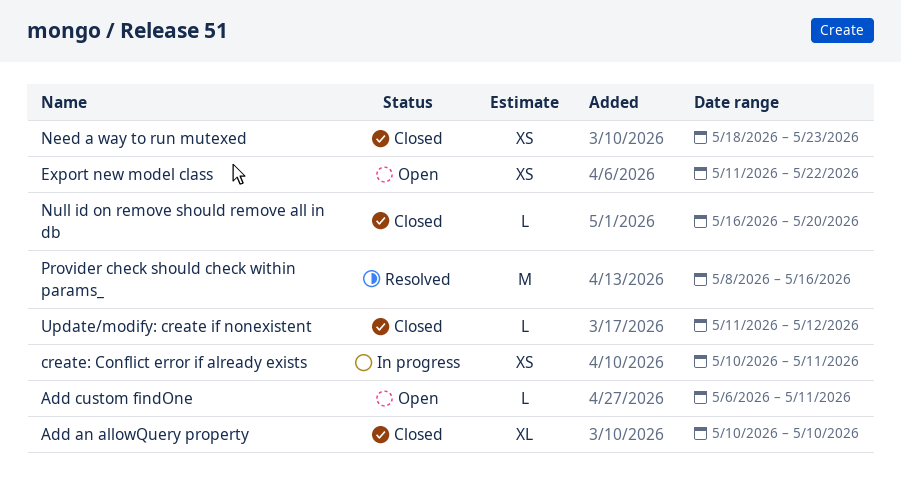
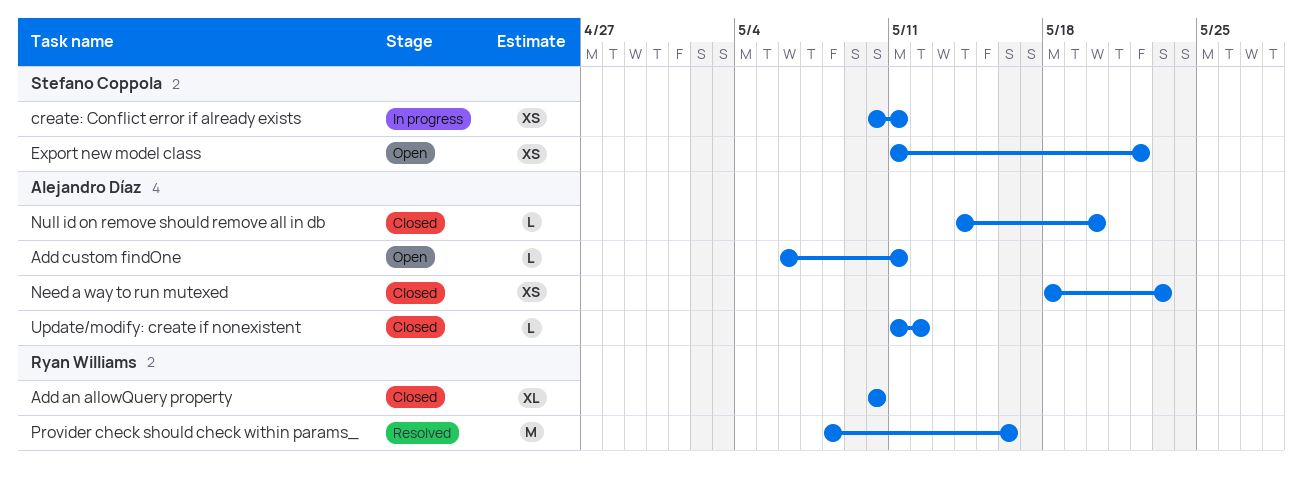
Null id on remove should remove all in db, start: May 16 -> May 14

